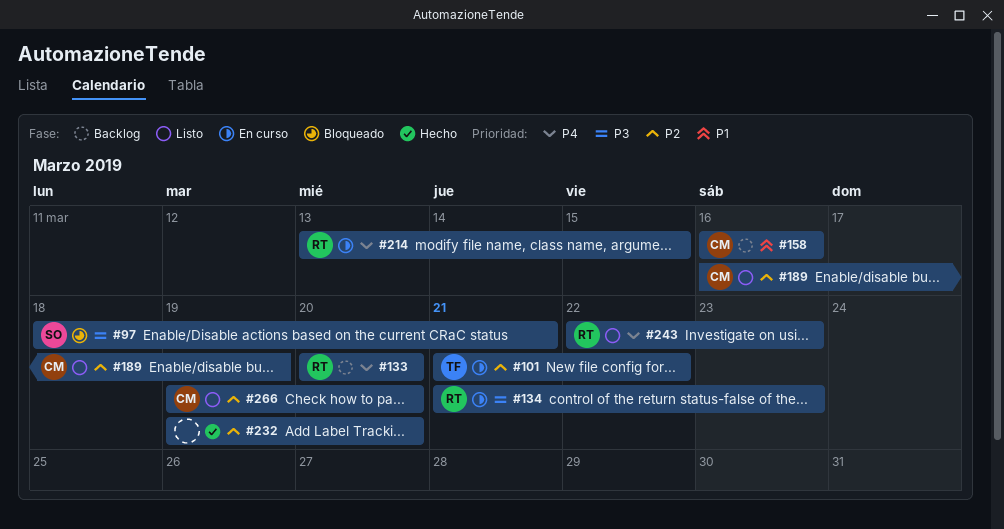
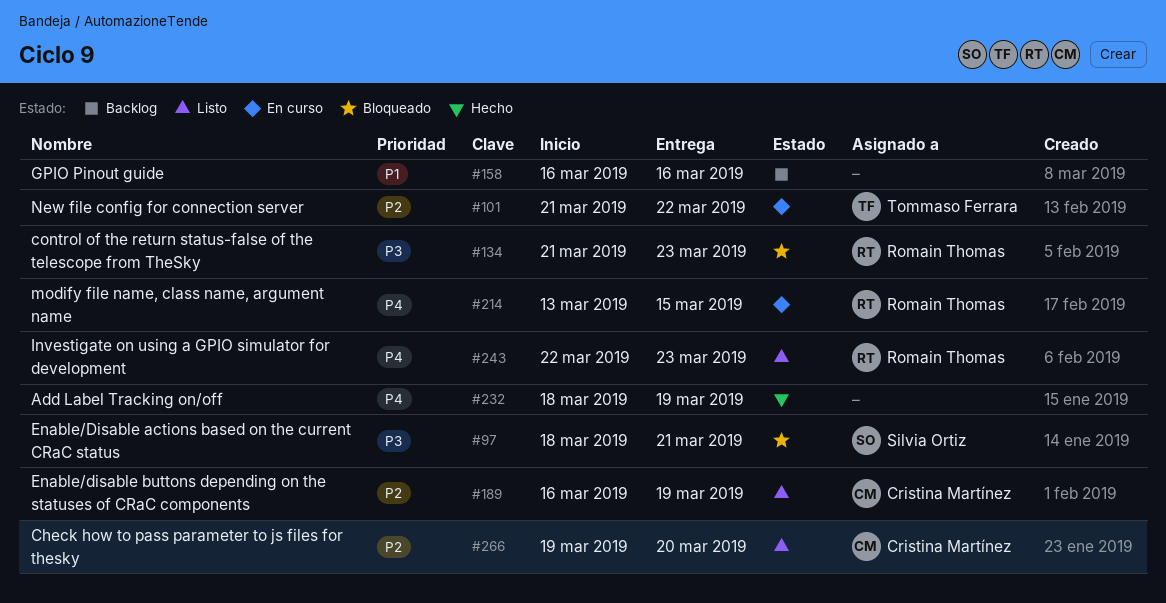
#133: present -> none
#134, status: En curso -> Bloqueado
#158, owner: Cristina Martínez -> none
#232, priority: P2 -> P4
#232, start: Mar 19 -> Mar 18
#232, due: Mar 20 -> Mar 19

